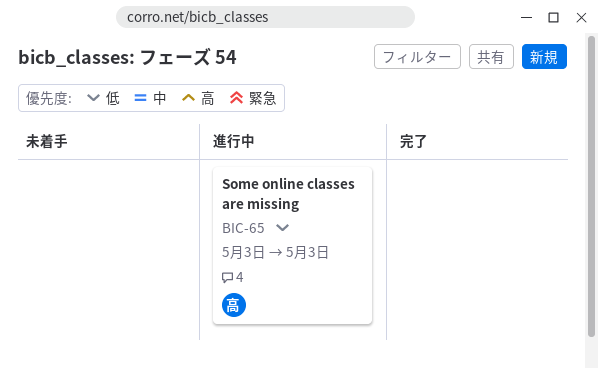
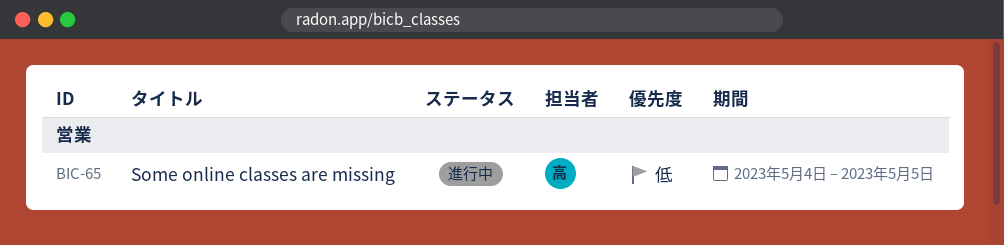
BIC-65, start: May 3 -> May 4
BIC-65, due: May 3 -> May 5

